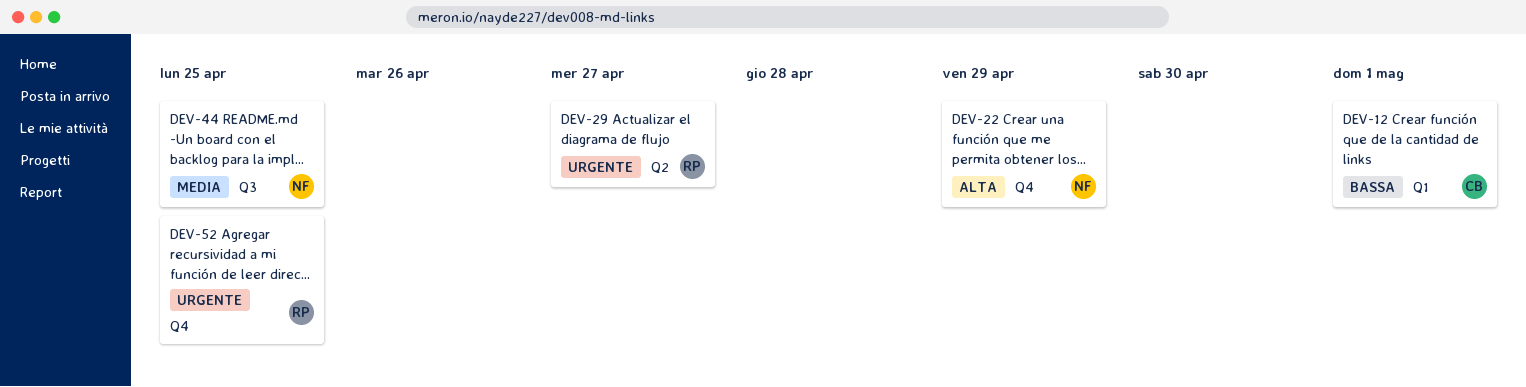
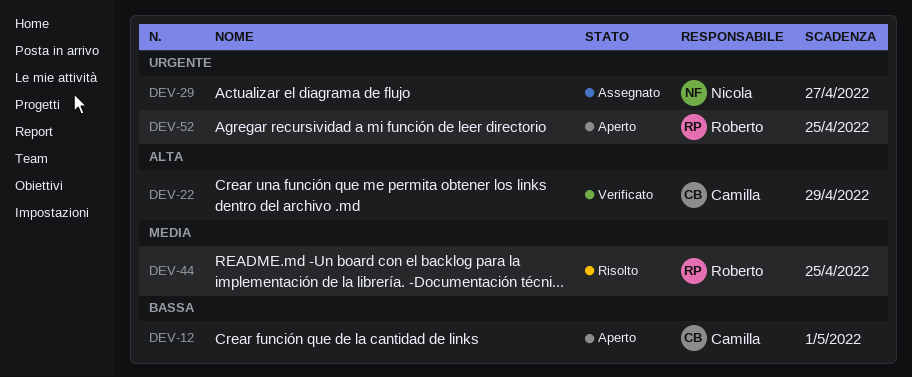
DEV-22, owner: Nicola -> Camilla
DEV-29, owner: Roberto -> Nicola
DEV-44, owner: Nicola -> Roberto

